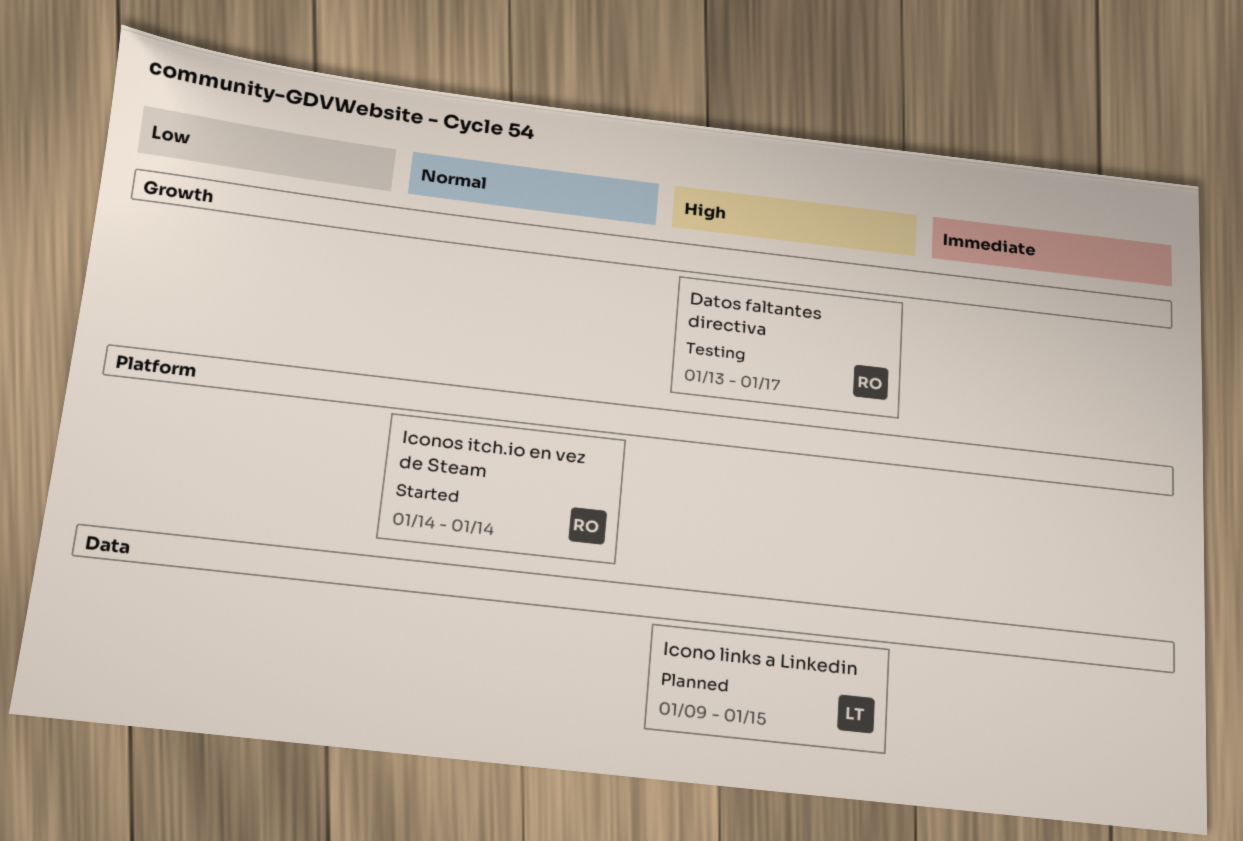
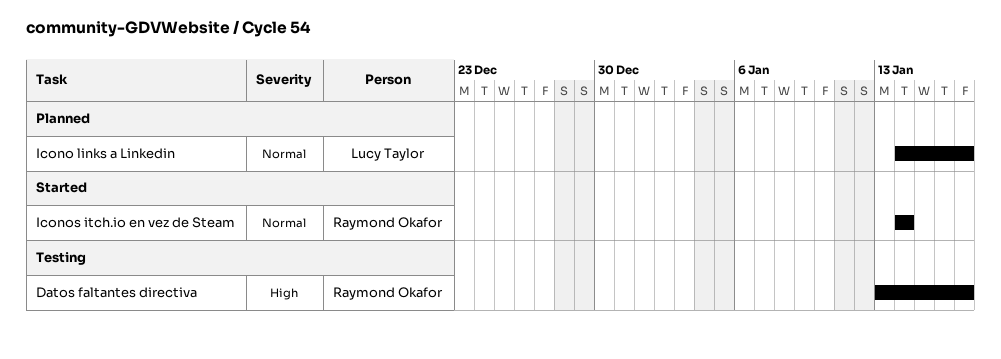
Icono links a Linkedin, priority: High -> Normal
Icono links a Linkedin, start: Jan 9 -> Jan 14
Icono links a Linkedin, due: Jan 15 -> Jan 17

